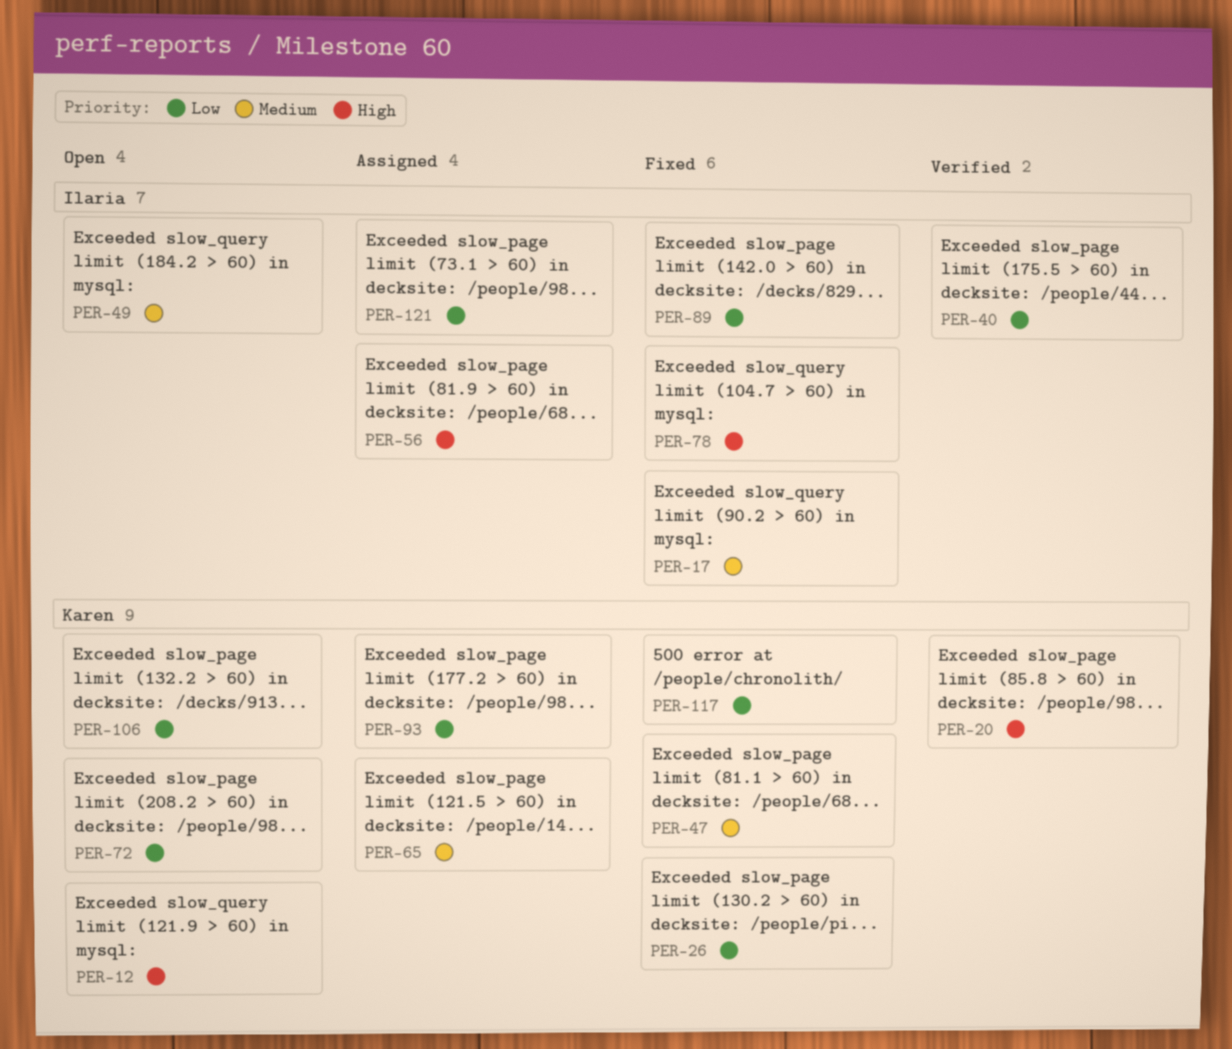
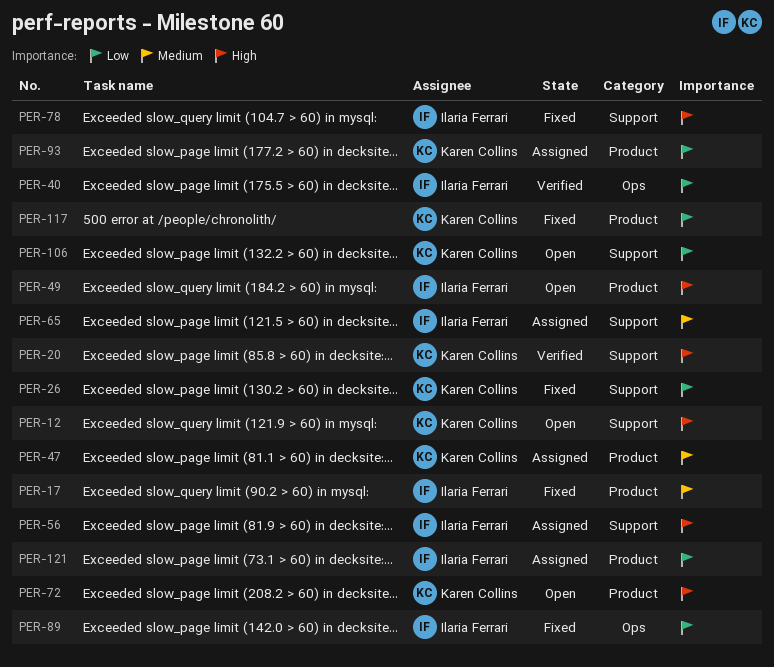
PER-47, status: Fixed -> Assigned
PER-49, priority: Medium -> High
PER-65, owner: Karen Collins -> Ilaria Ferrari
PER-72, priority: Low -> High

